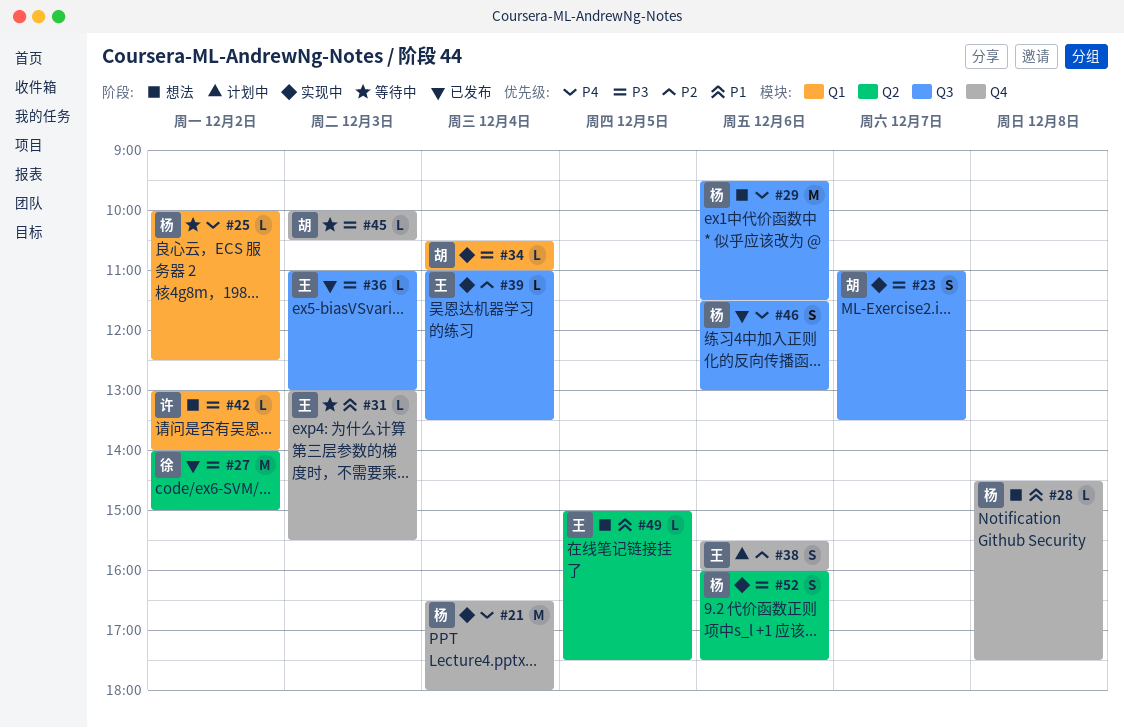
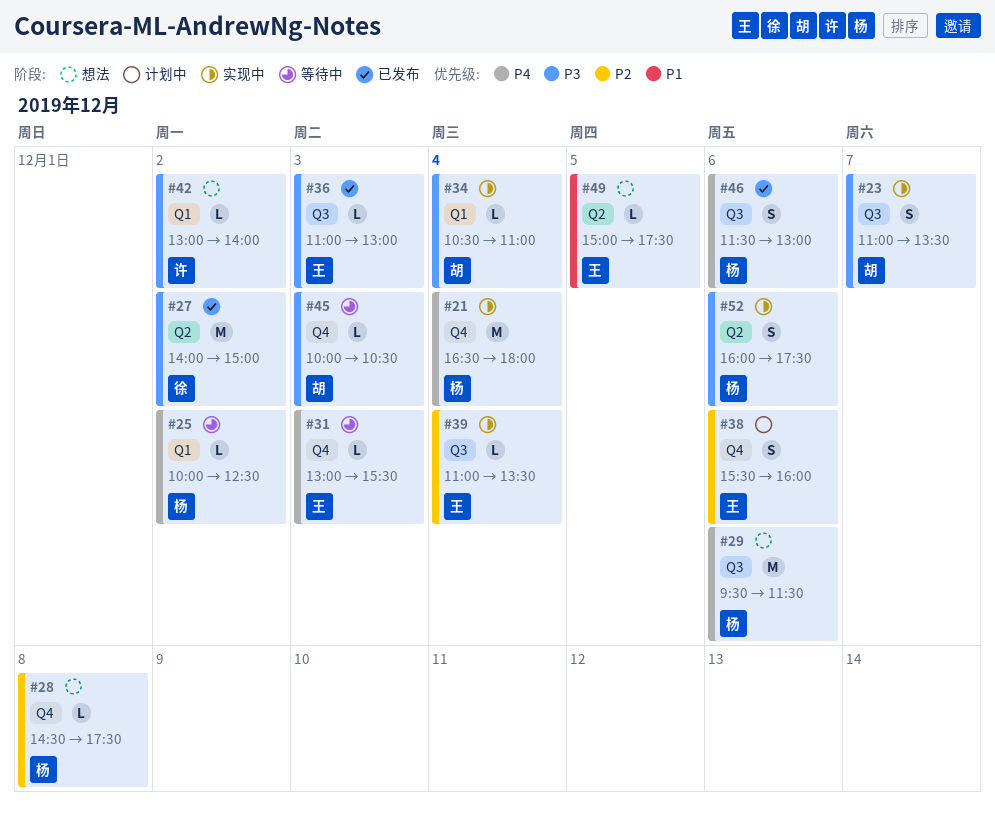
#28, priority: P1 -> P2
#31, priority: P1 -> P4

